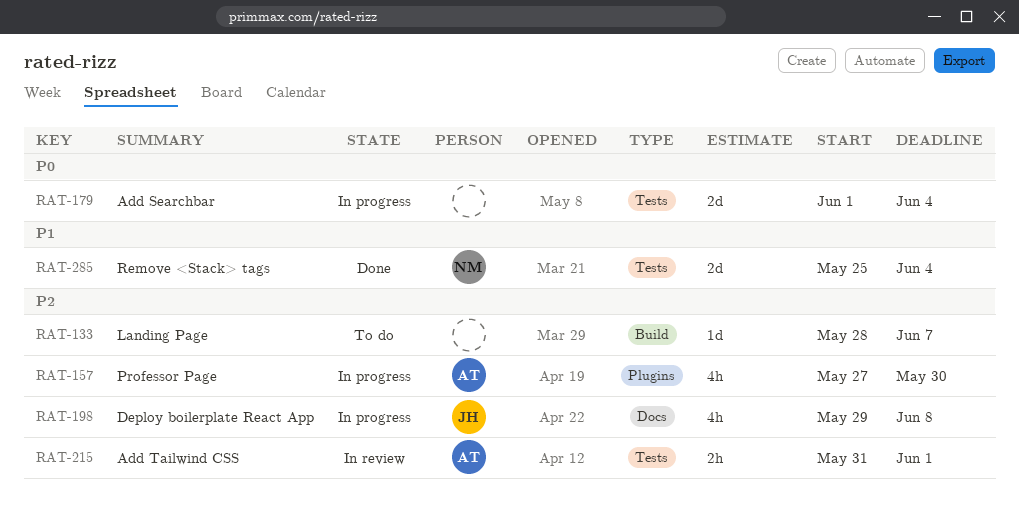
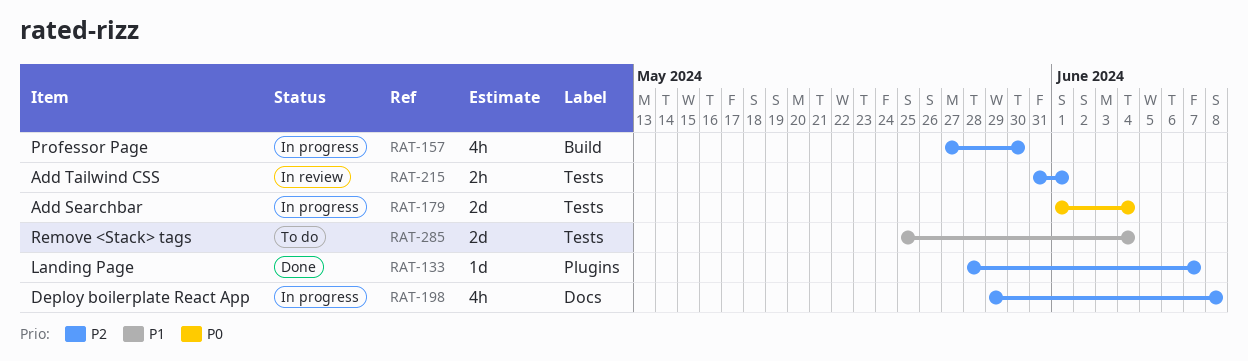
RAT-133, status: To do -> Done
RAT-133, label: Build -> Plugins
RAT-157, label: Plugins -> Build
RAT-285, status: Done -> To do

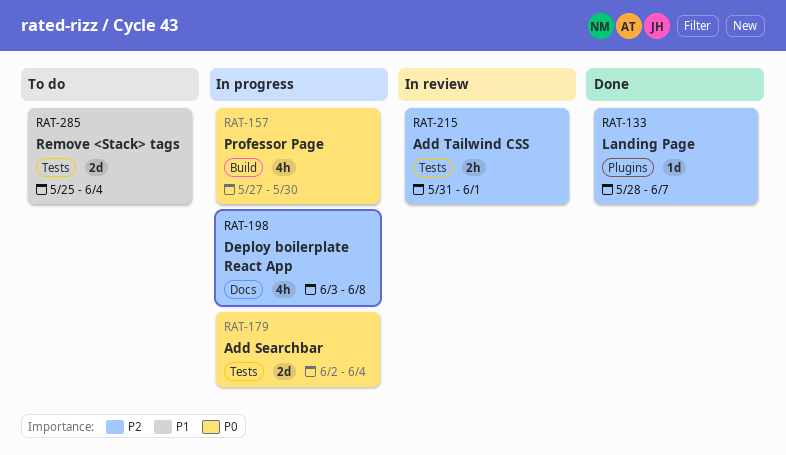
RAT-157, priority: P2 -> P0
RAT-179, start: Jun 1 -> Jun 2
RAT-198, start: May 29 -> Jun 3

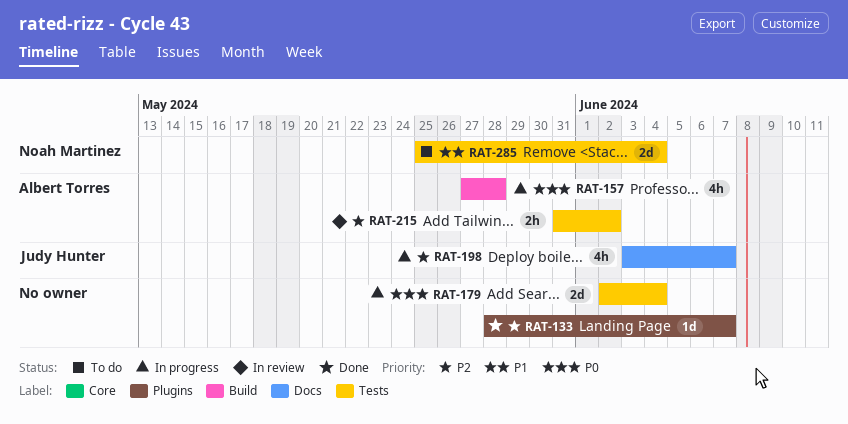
RAT-157, due: May 30 -> May 28
RAT-198, due: Jun 8 -> Jun 7
RAT-215, due: Jun 1 -> Jun 2

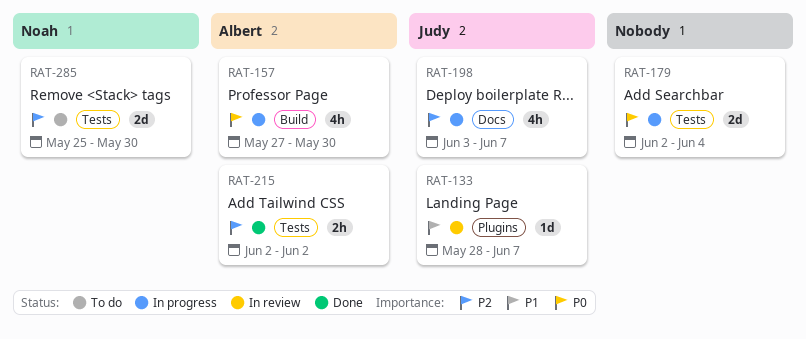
RAT-133, status: Done -> In review
RAT-133, owner: none -> Judy Hunter
RAT-133, priority: P2 -> P1
RAT-157, due: May 28 -> May 30
RAT-215, status: In review -> Done
RAT-215, start: May 31 -> Jun 2
RAT-285, priority: P1 -> P2
RAT-285, due: Jun 4 -> May 30

